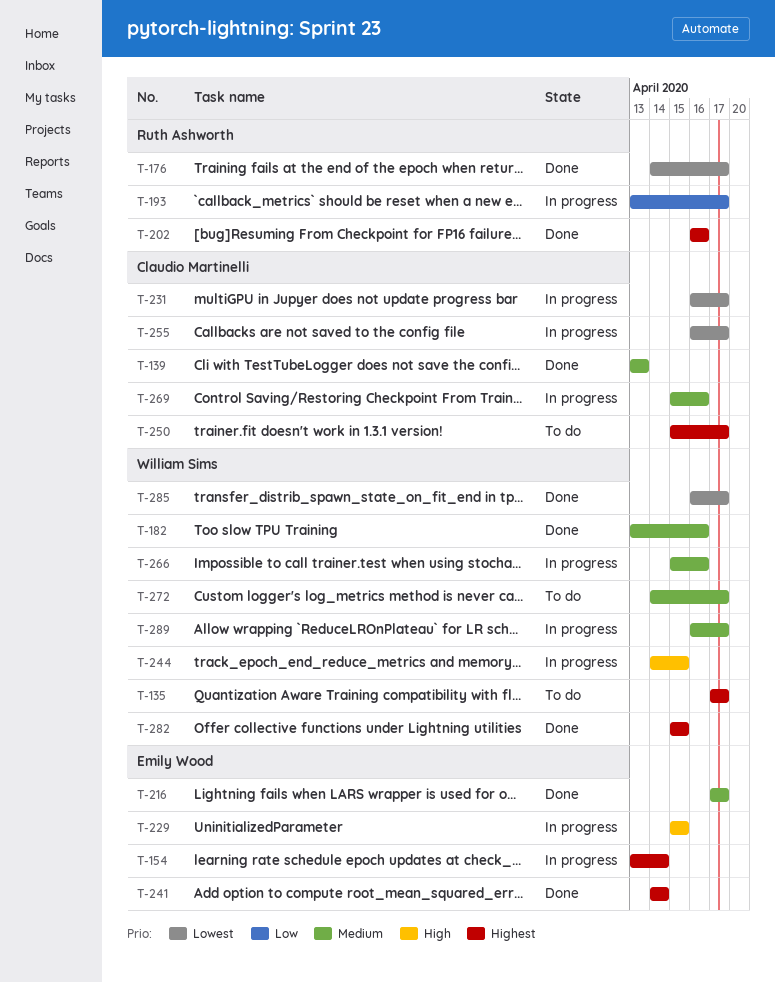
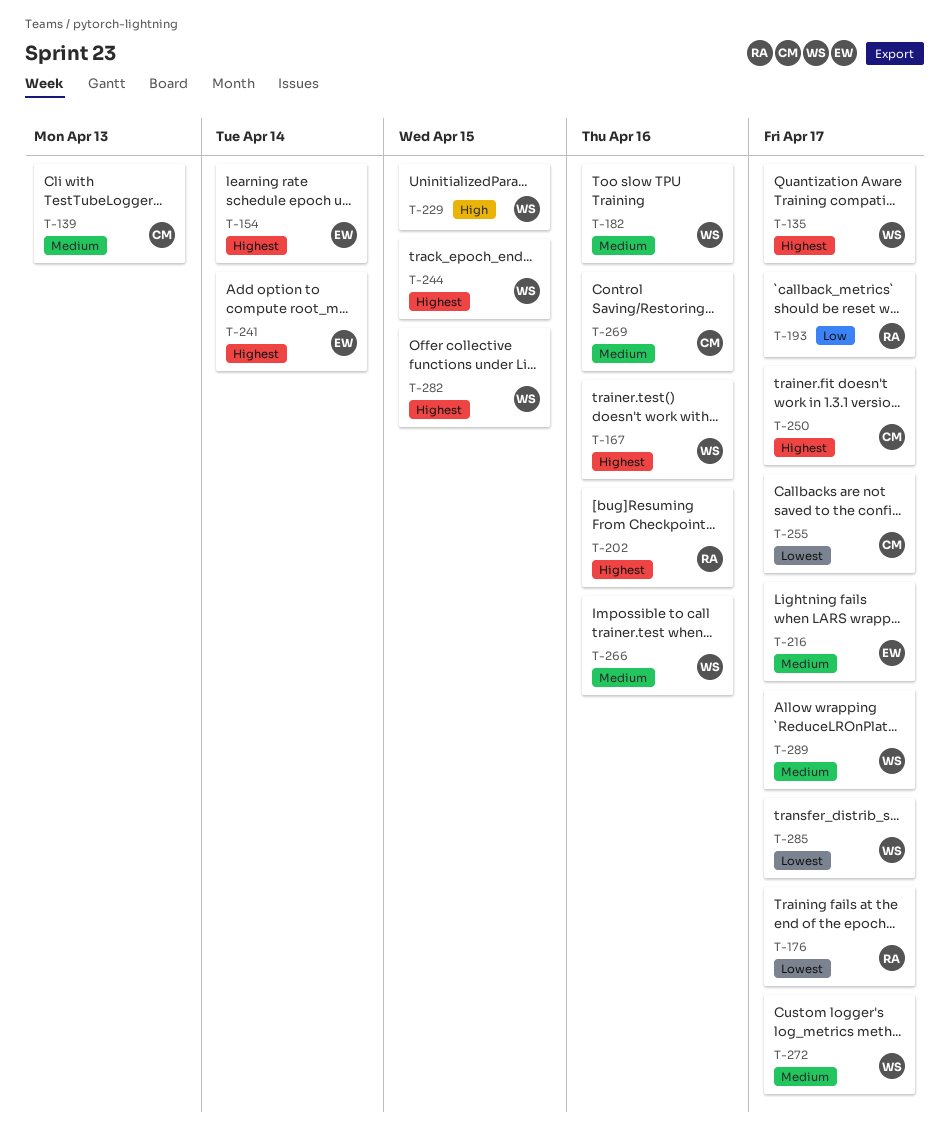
T-167: none -> present
T-229, owner: Emily Wood -> William Sims
T-231: present -> none
T-244, priority: High -> Highest

